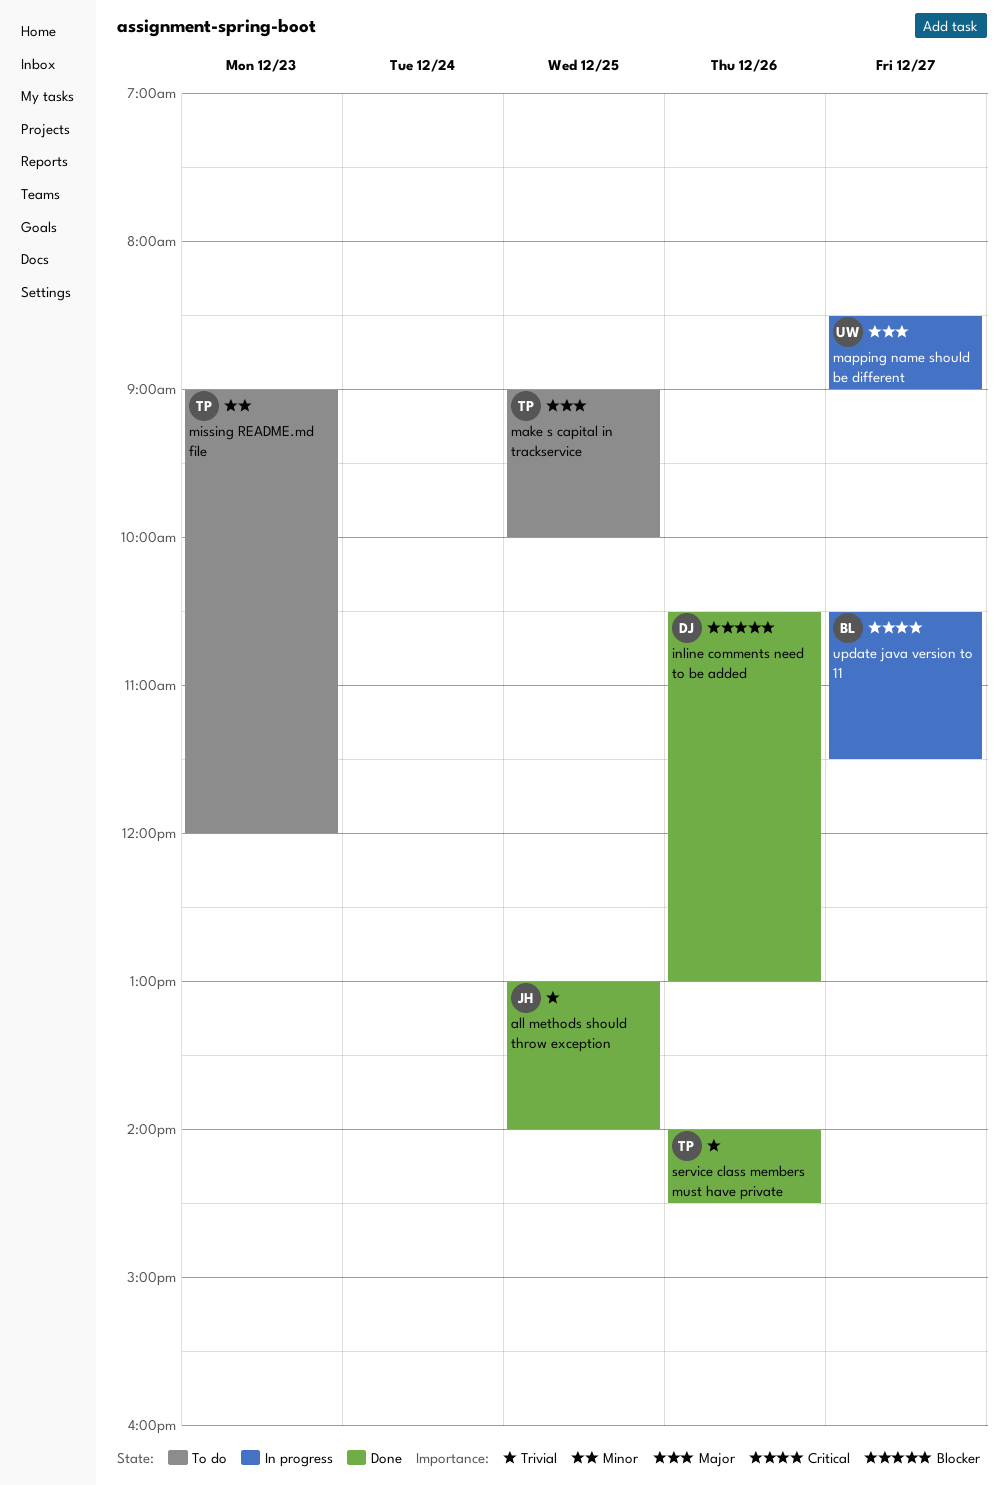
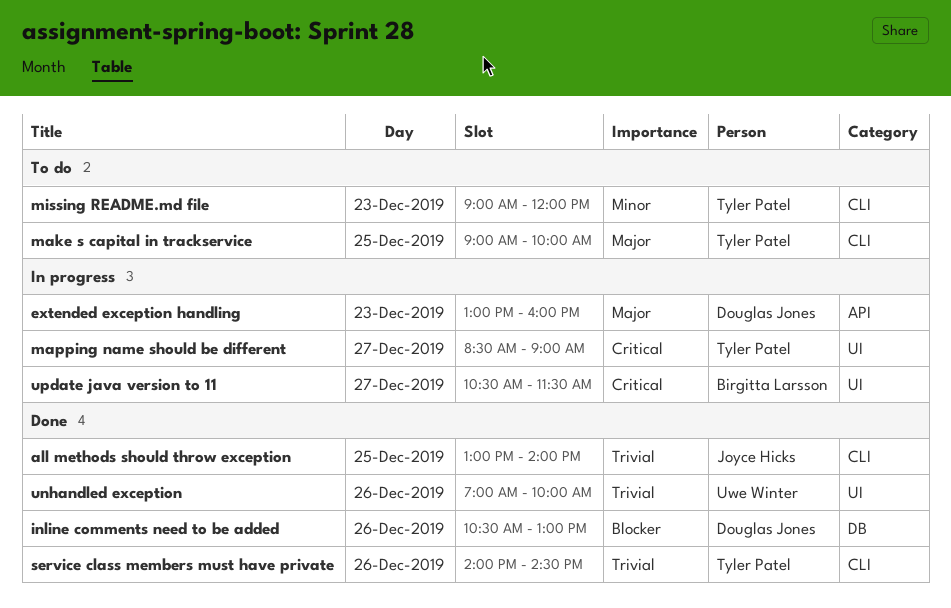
extended exception handling: none -> present
mapping name should be different, owner: Uwe Winter -> Tyler Patel
mapping name should be different, priority: Major -> Critical
unhandled exception: none -> present

